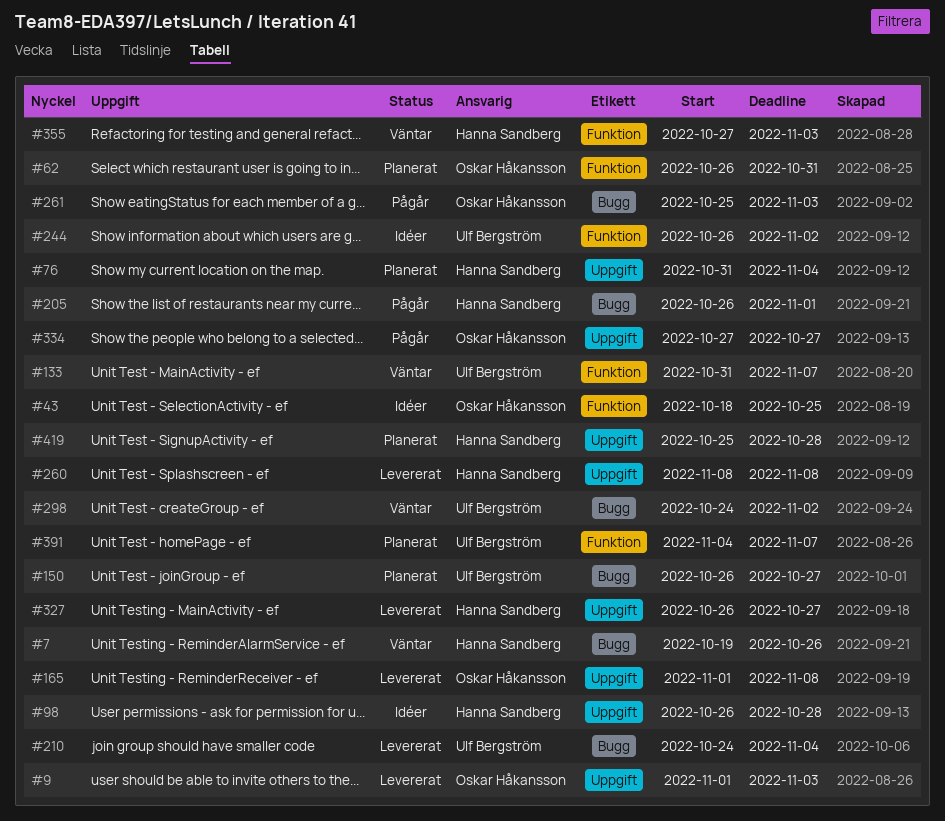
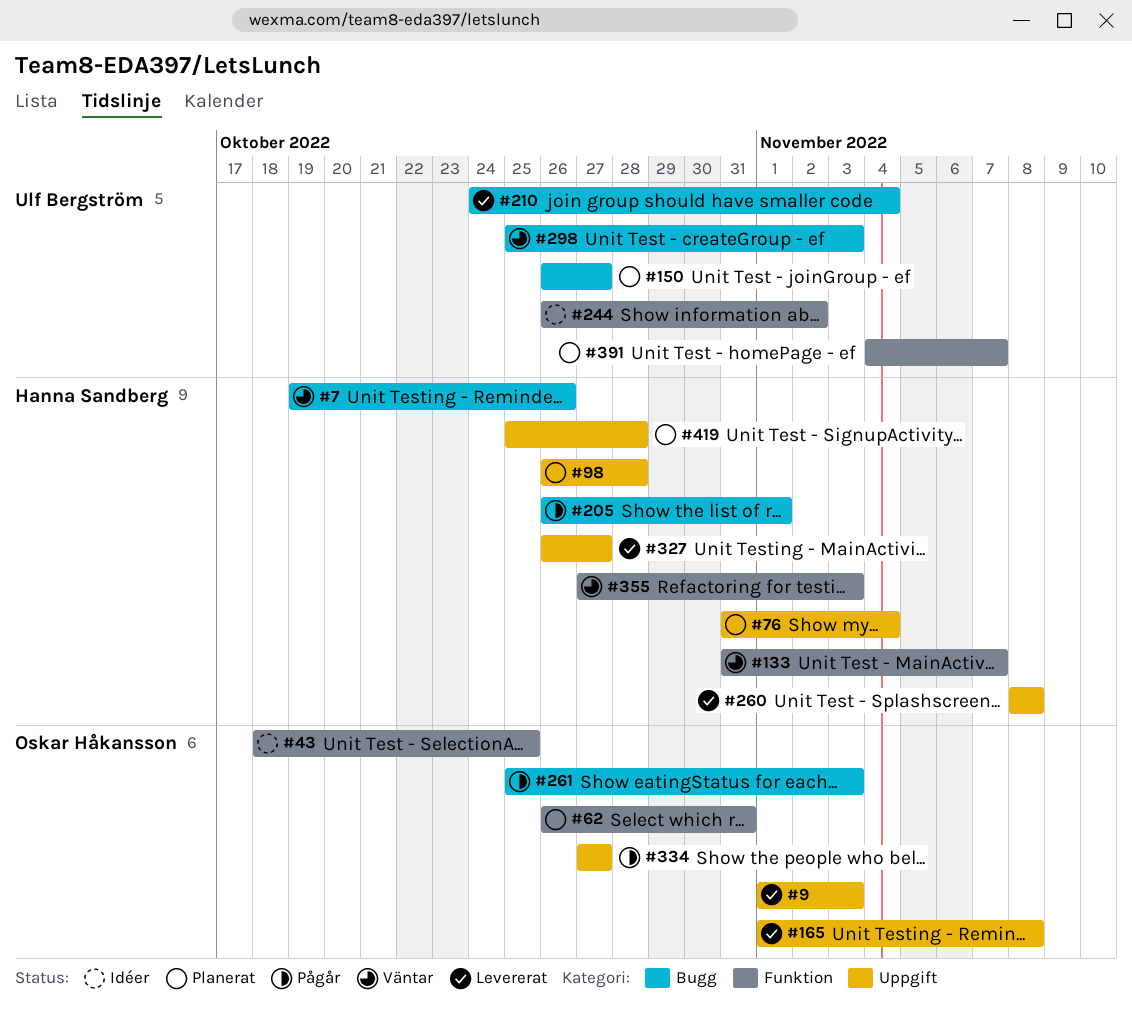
#98, status: Idéer -> Planerat
#133, owner: Ulf Bergström -> Hanna Sandberg
#298, start: Oct 24 -> Oct 25
#298, due: Nov 2 -> Nov 3

